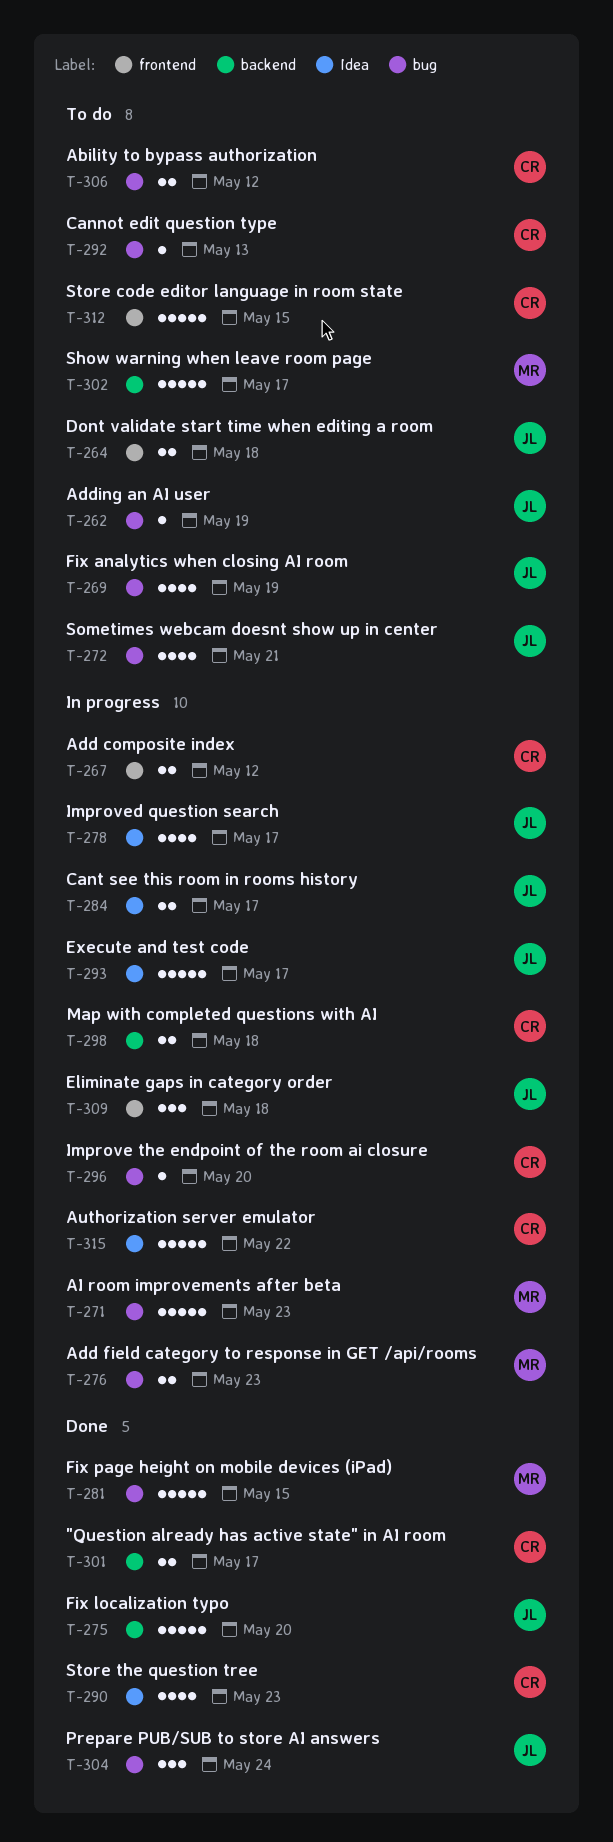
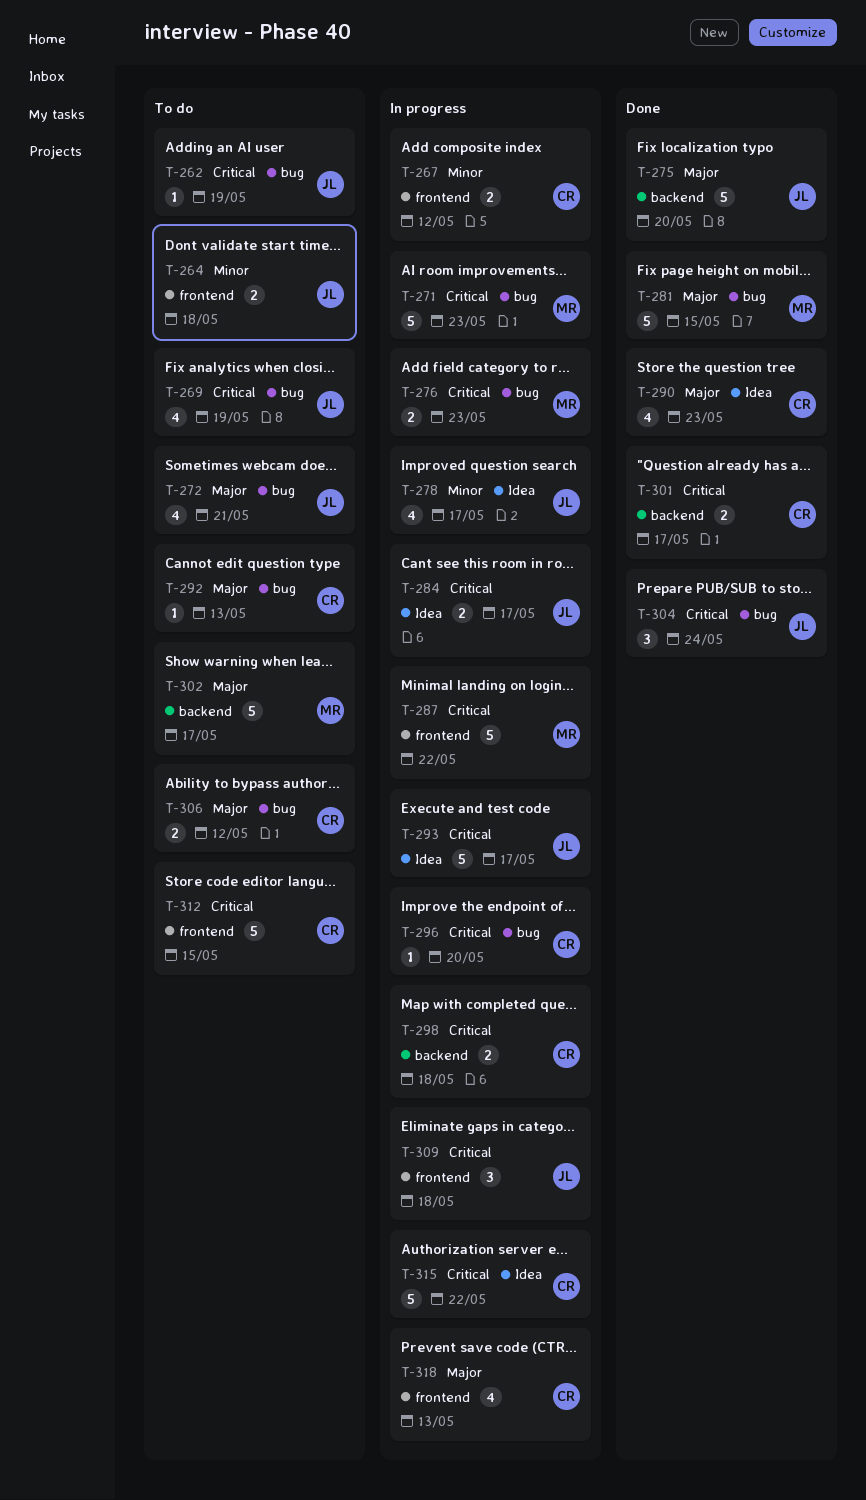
T-287: none -> present
T-318: none -> present

